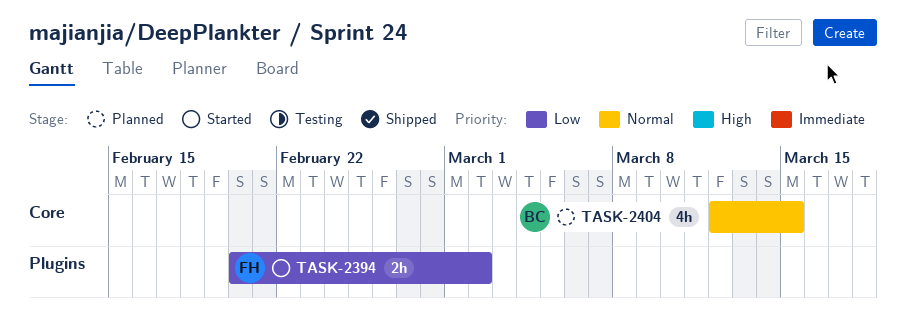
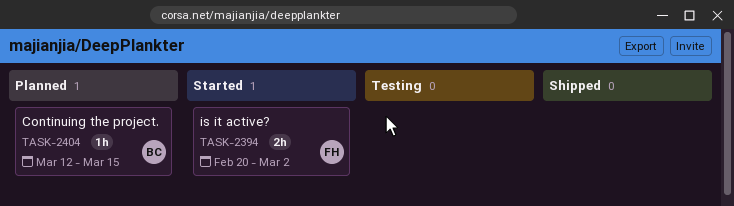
TASK-2404, estimate: 4h -> 1h

